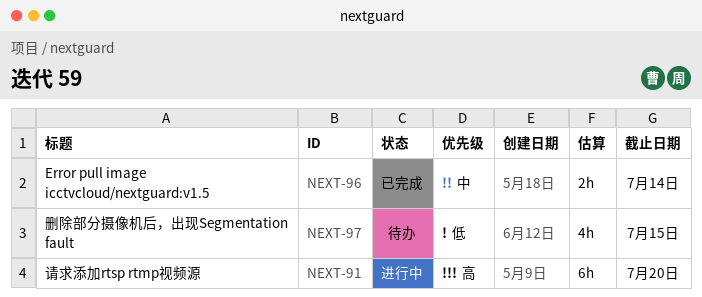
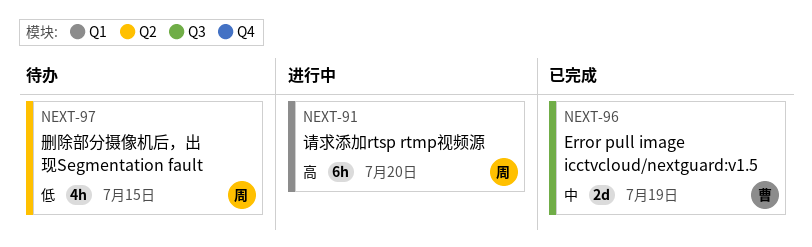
NEXT-96, estimate: 2h -> 2d
NEXT-96, due: Jul 14 -> Jul 19

